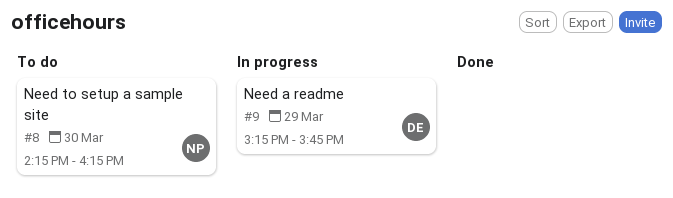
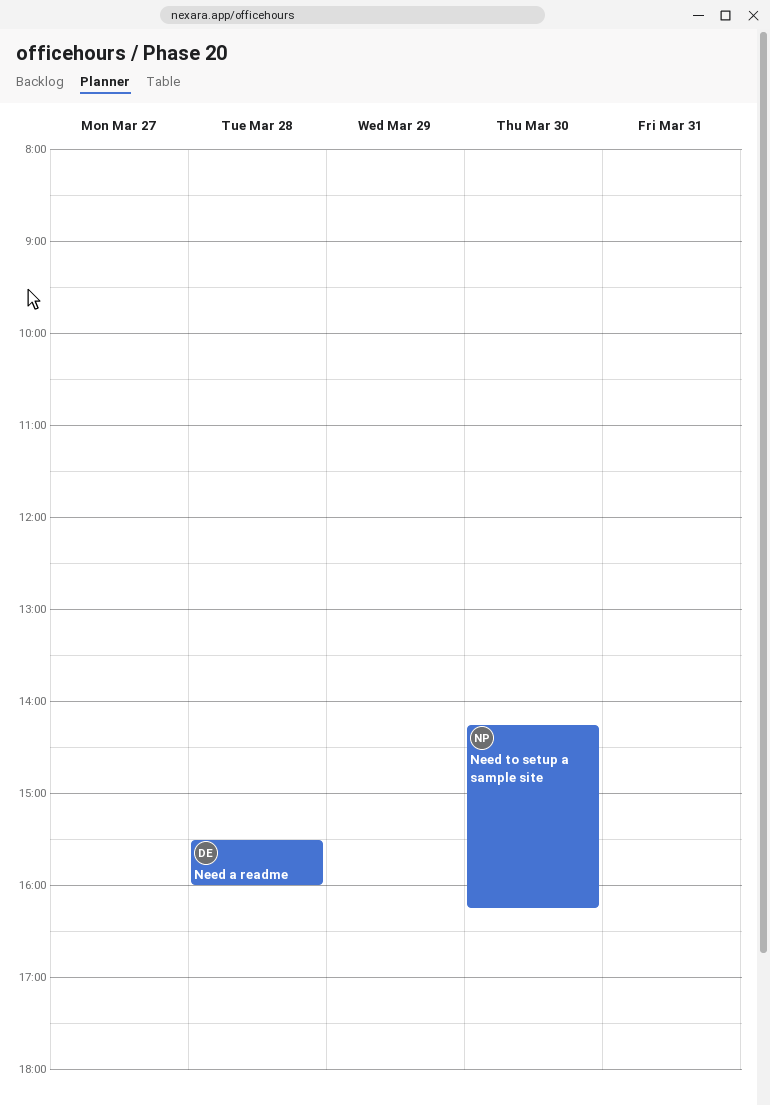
Need a readme, day: Mar 29 -> Mar 28
Need a readme, begins: 15:15 -> 15:30
Need a readme, ends: 15:45 -> 16:00

